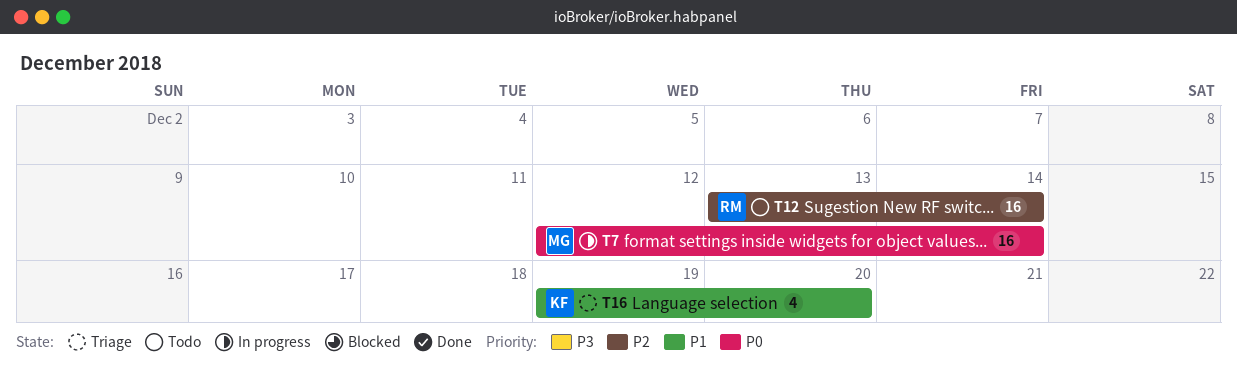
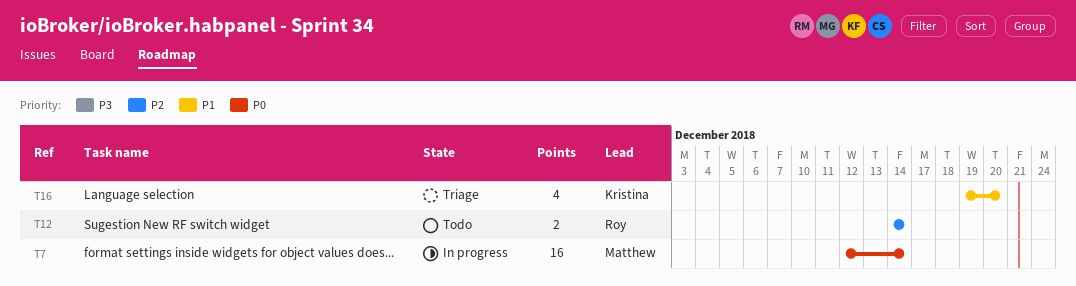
T12, estimate: 16 -> 2
T12, start: Dec 13 -> Dec 14

